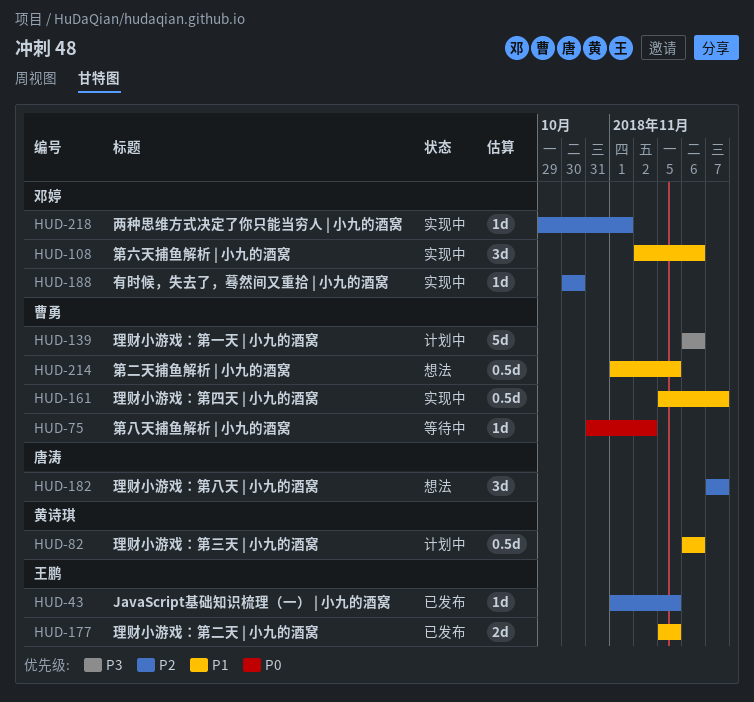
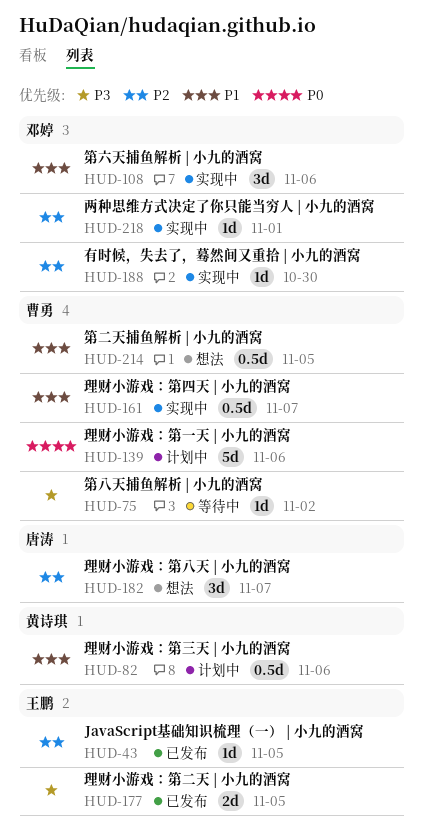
HUD-75, priority: P0 -> P3
HUD-139, priority: P3 -> P0
HUD-177, priority: P1 -> P3

